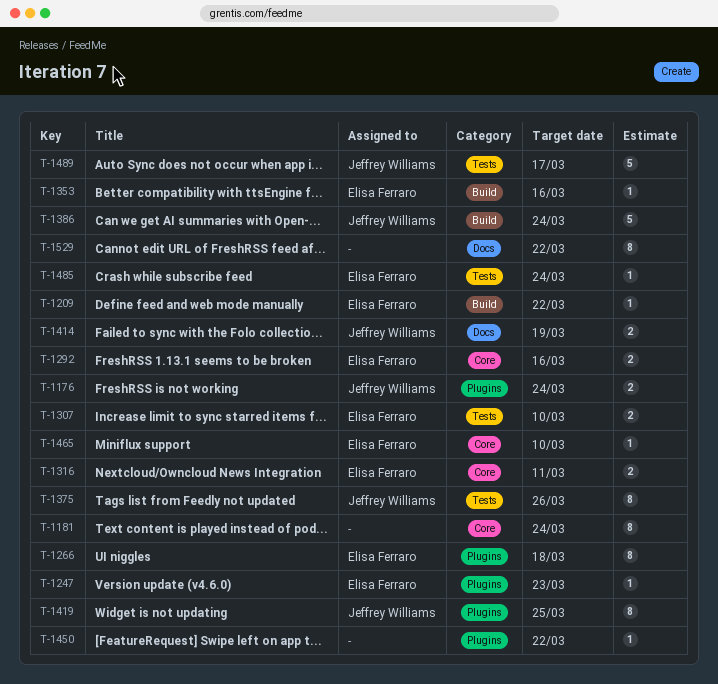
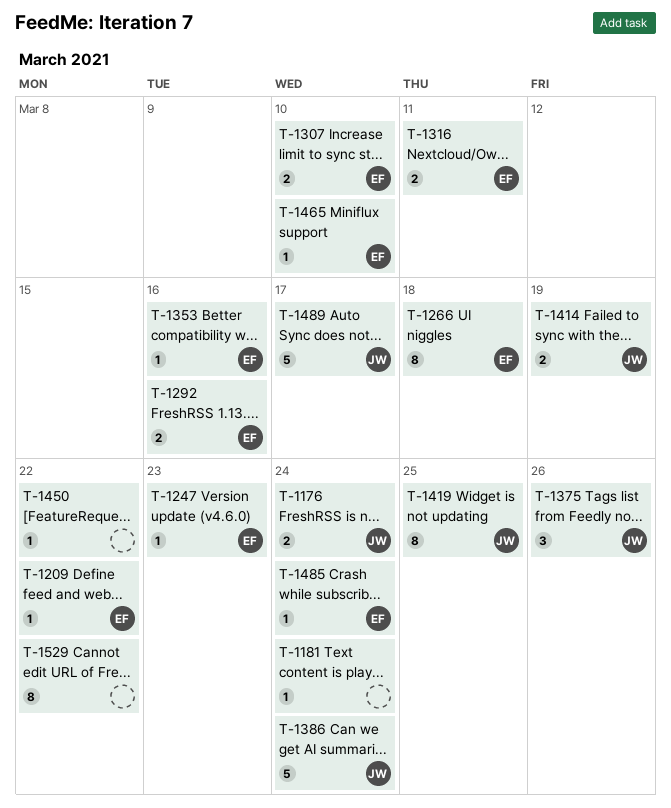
T-1181, estimate: 8 -> 1
T-1375, estimate: 8 -> 3

